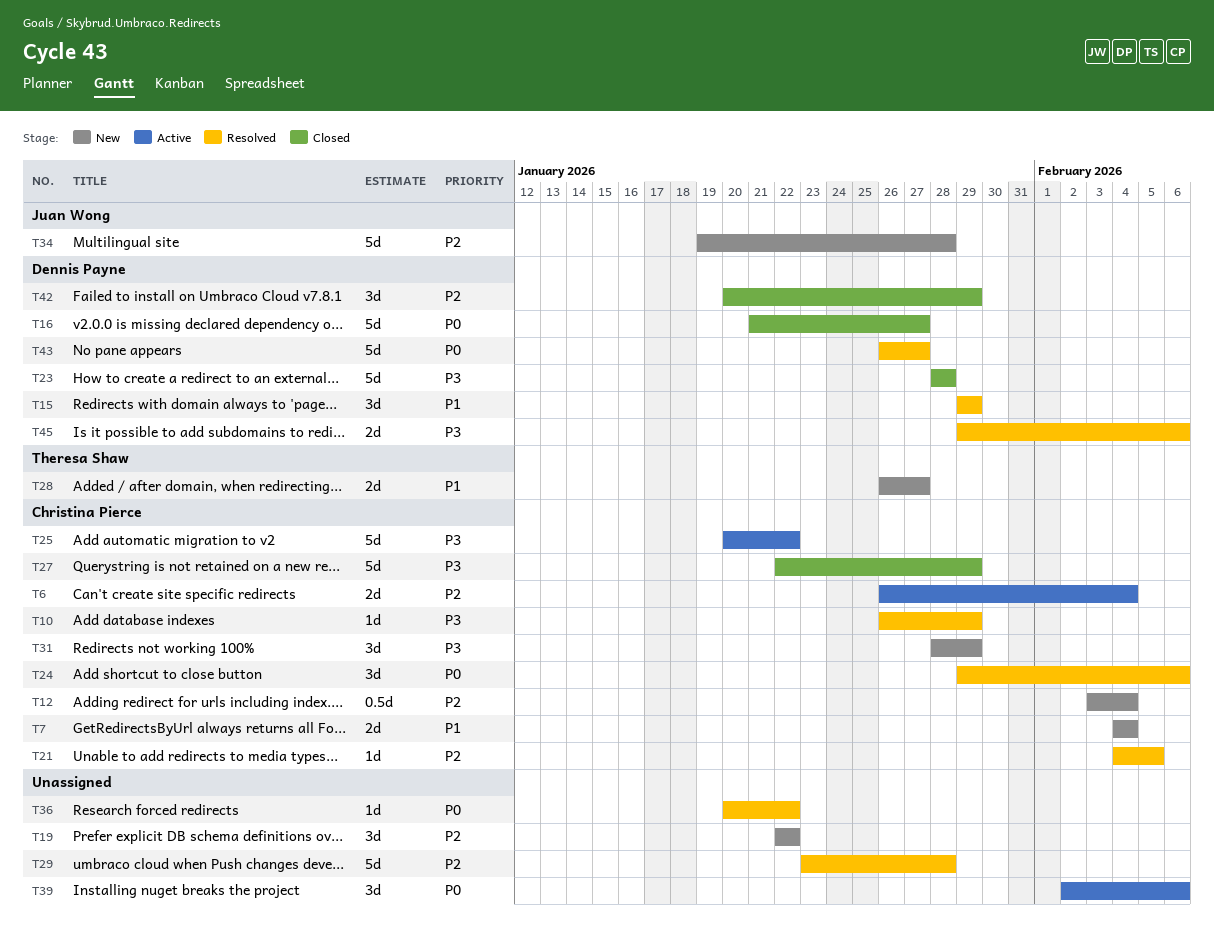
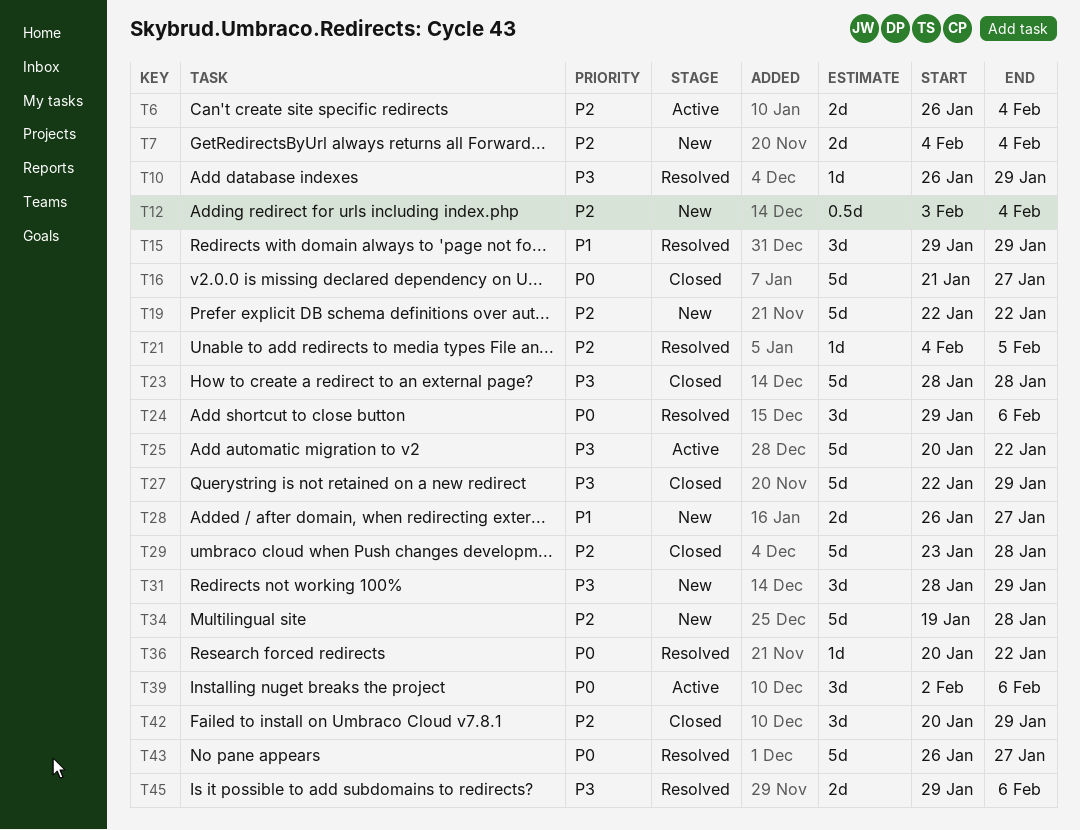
T7, priority: P1 -> P2
T19, estimate: 3d -> 5d
T29, status: Resolved -> Closed

